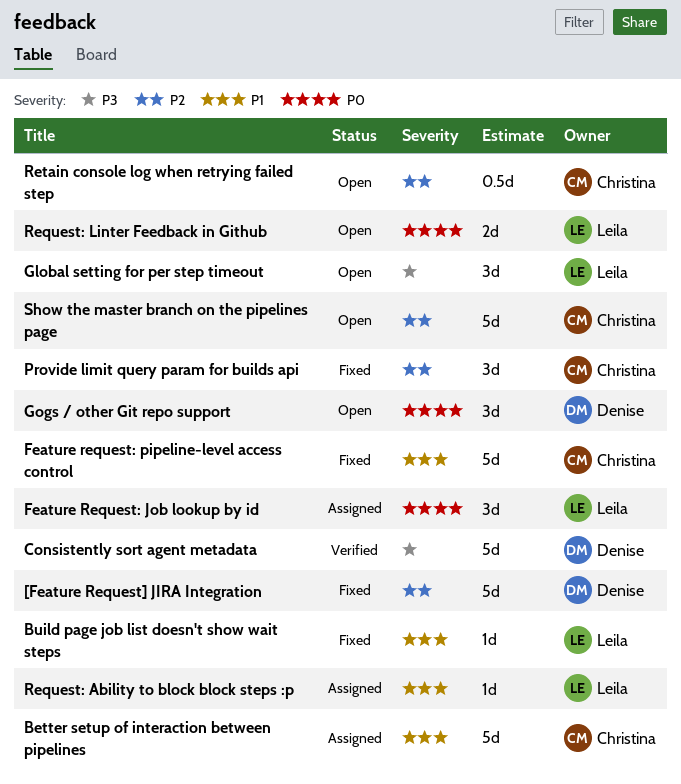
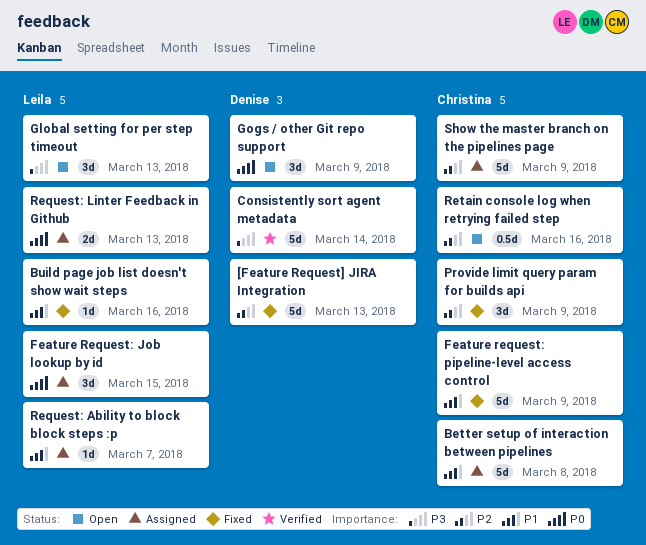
Request: Linter Feedback in Github, status: Open -> Assigned
Show the master branch on the pipelines page, status: Open -> Assigned

